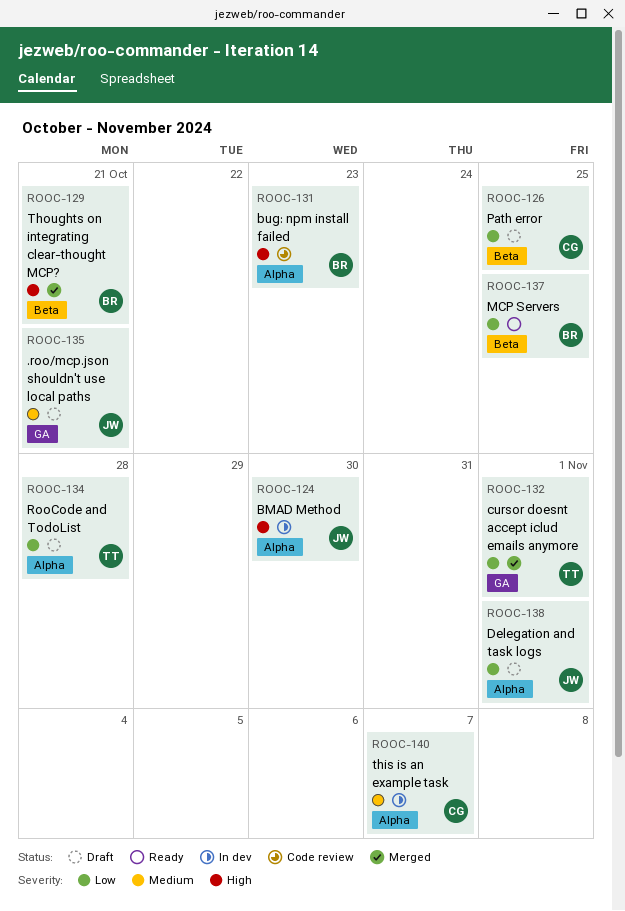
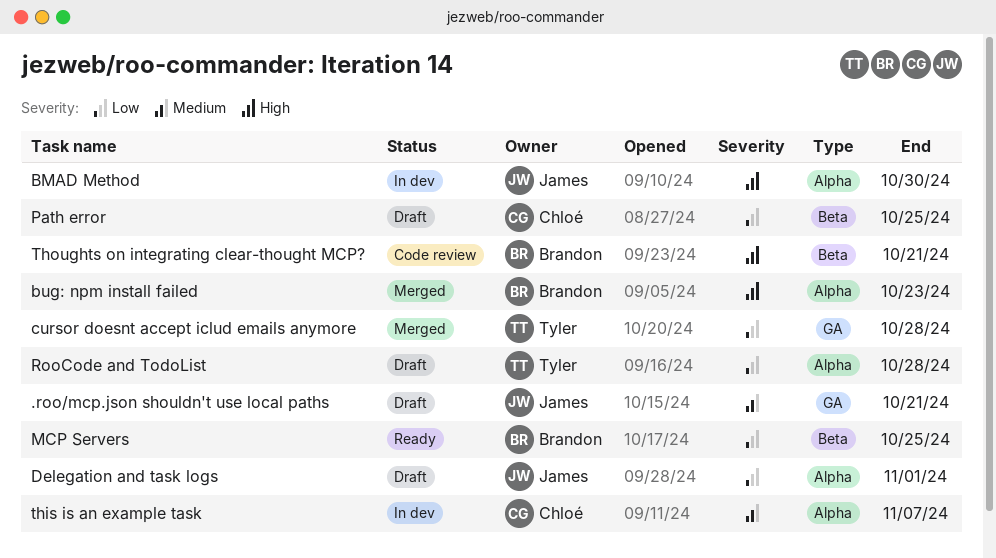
bug: npm install failed, status: Code review -> Merged
cursor doesnt accept iclud emails anymore, due: Nov 1 -> Oct 28
Thoughts on integrating clear-thought MCP?, status: Merged -> Code review

